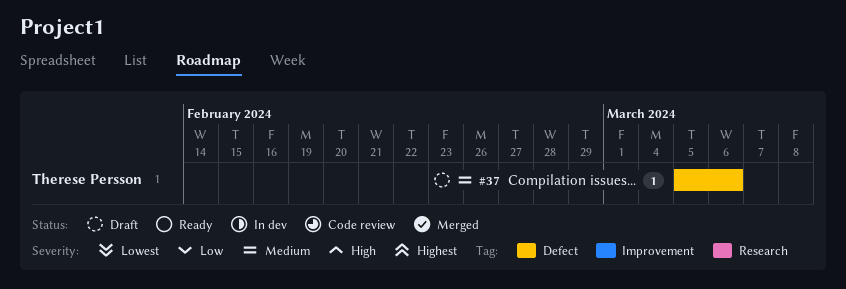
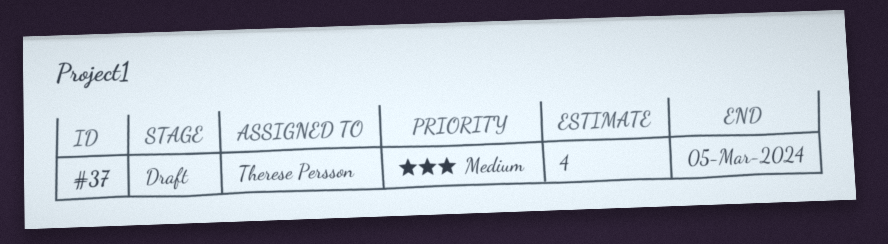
#37, estimate: 1 -> 4
#37, due: Mar 6 -> Mar 5

